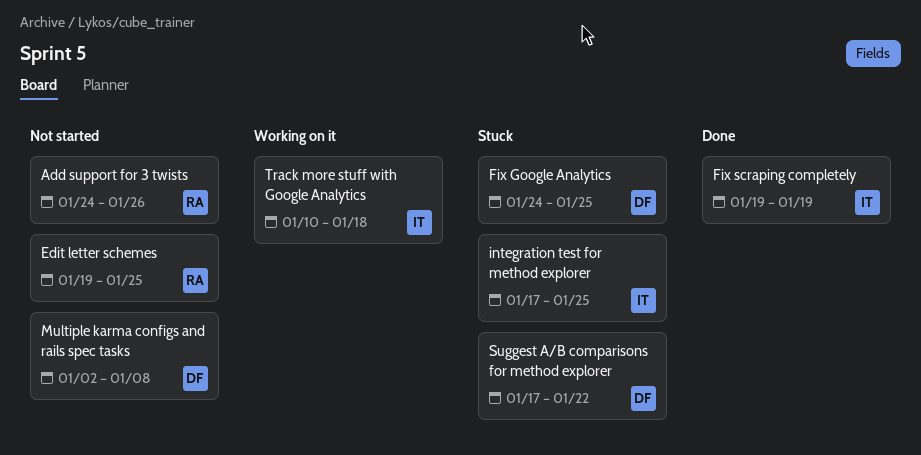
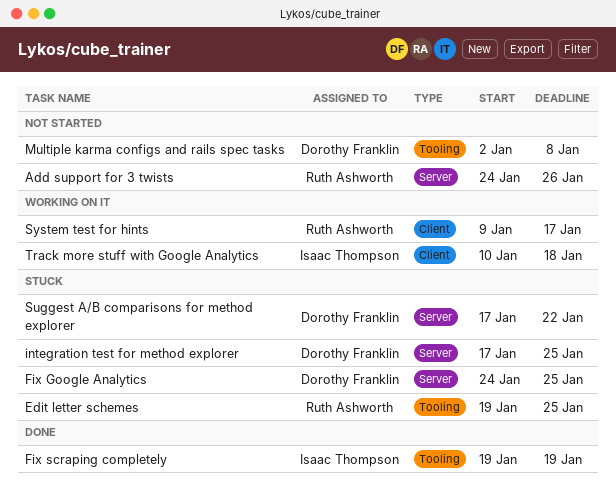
Edit letter schemes, status: Not started -> Stuck
integration test for method explorer, owner: Isaac Thompson -> Dorothy Franklin
System test for hints: none -> present

